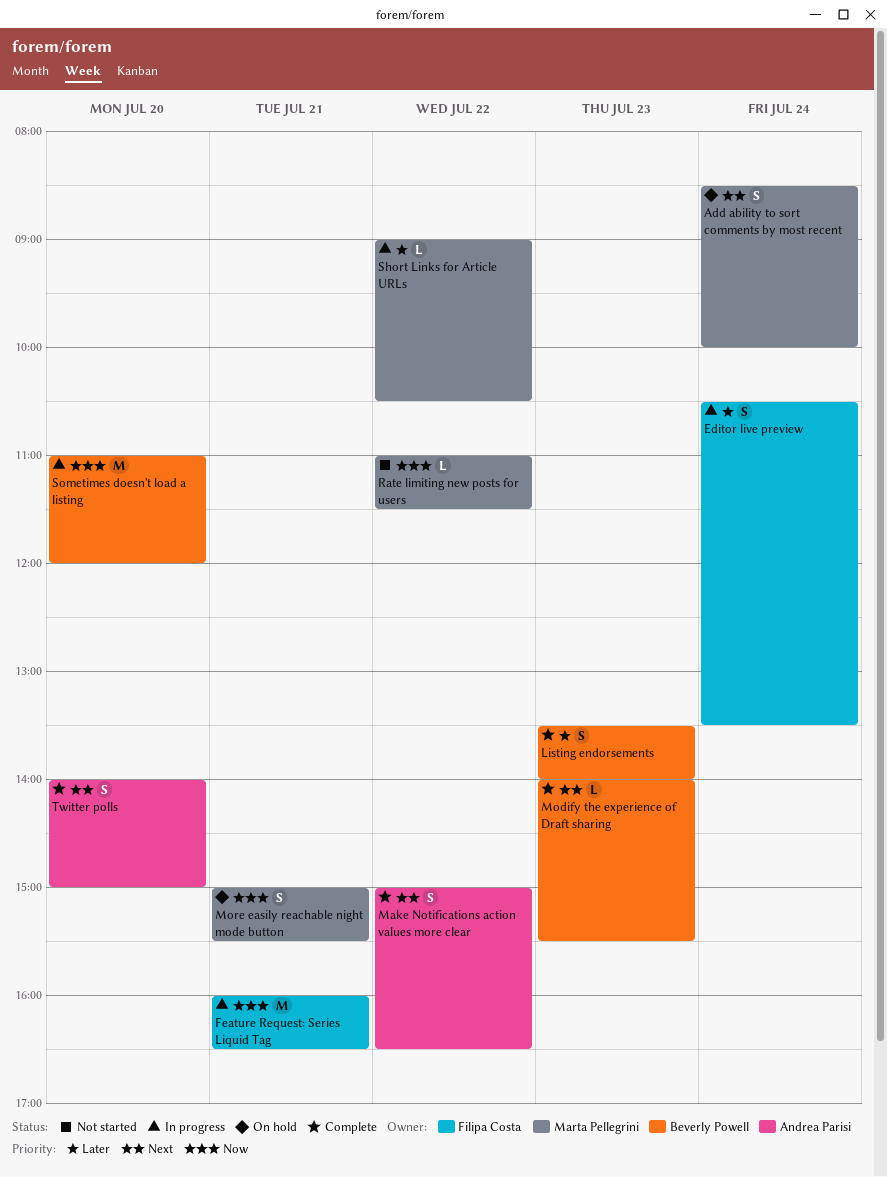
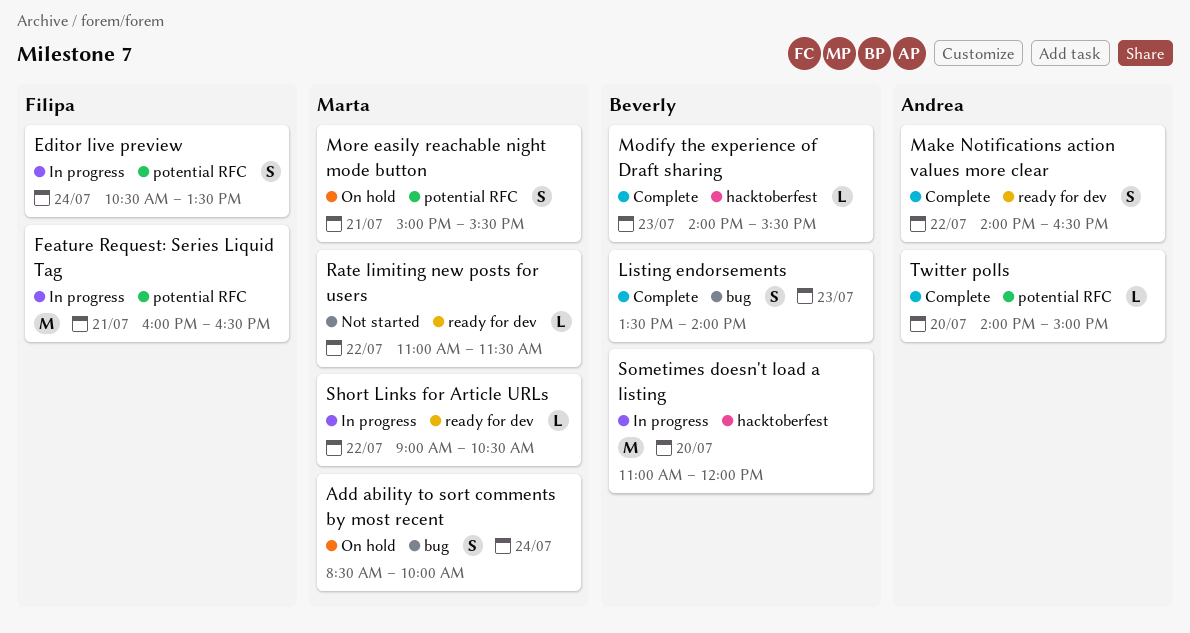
Make Notifications action values more clear, begins: 15:00 -> 14:00
Twitter polls, estimate: S -> L

